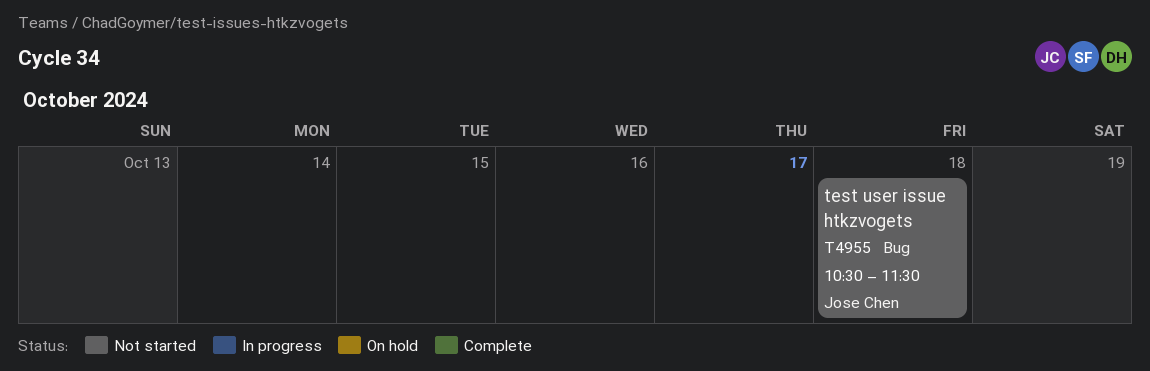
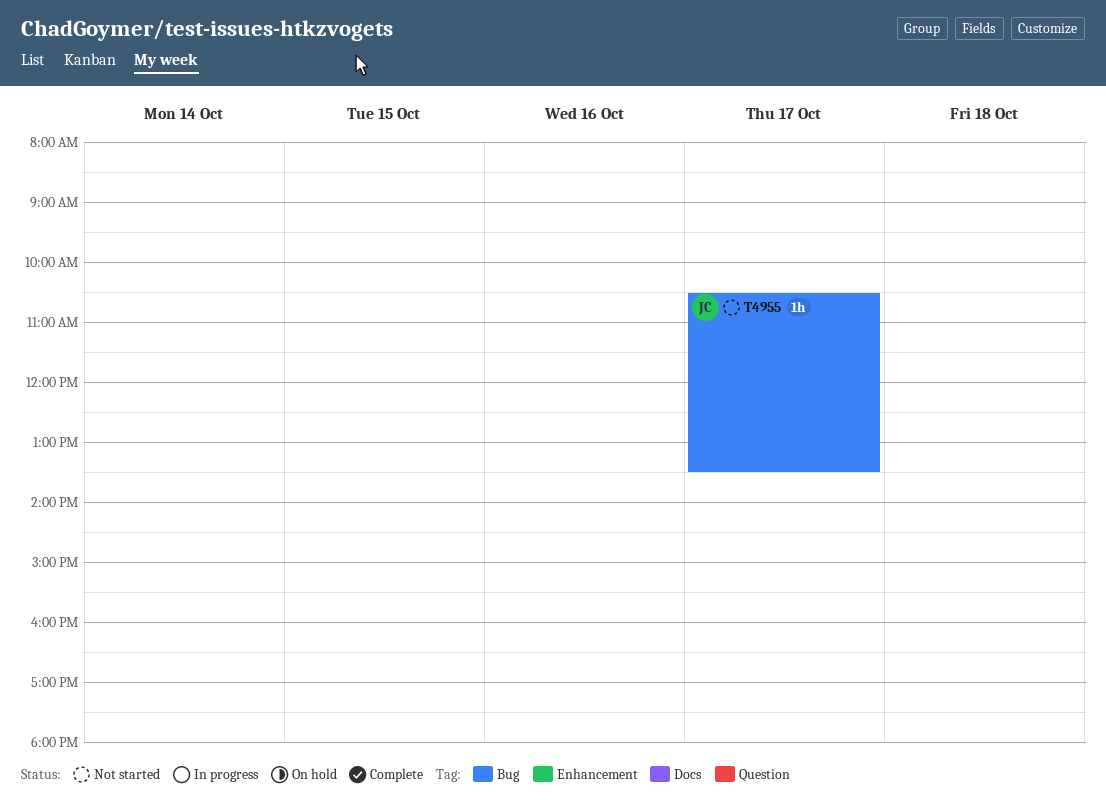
T4955, day: Oct 18 -> Oct 17
T4955, ends: 11:30 -> 13:30

